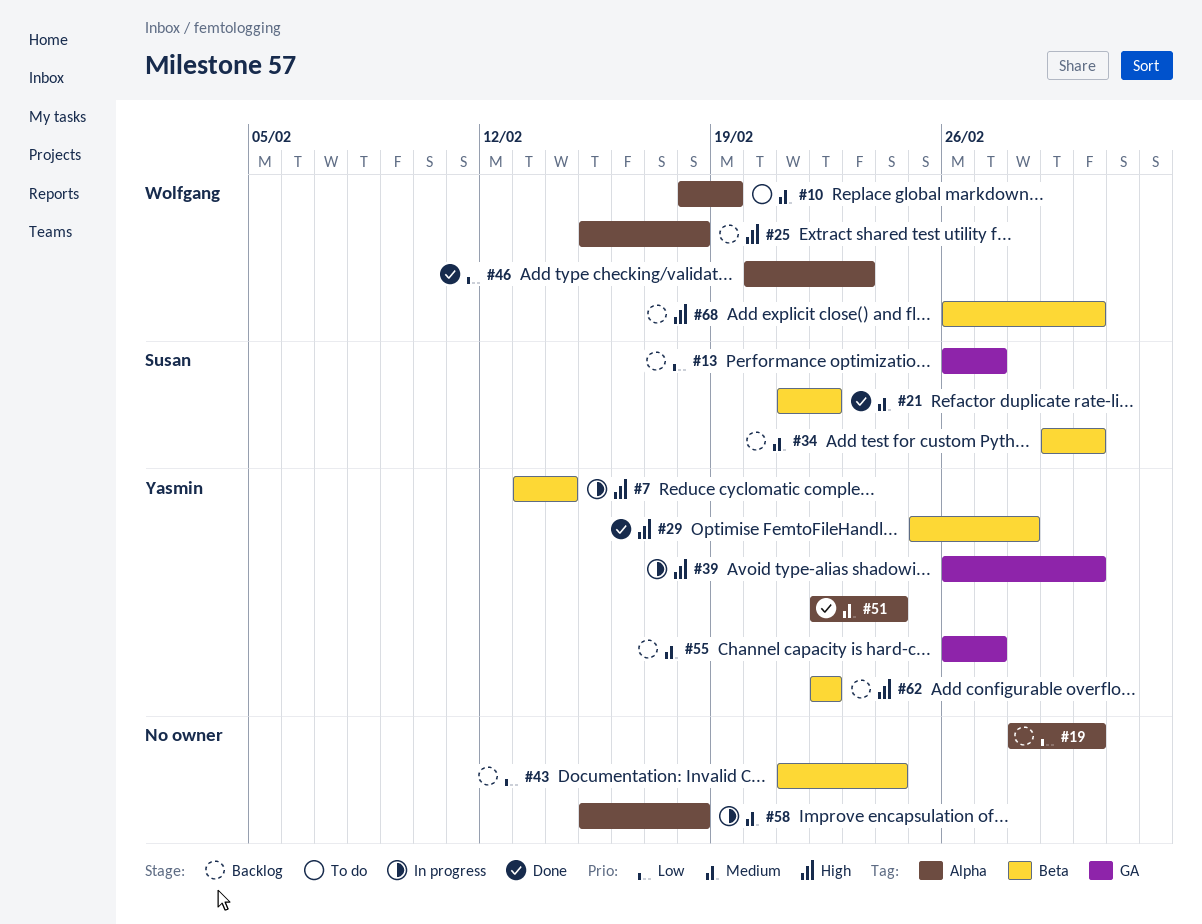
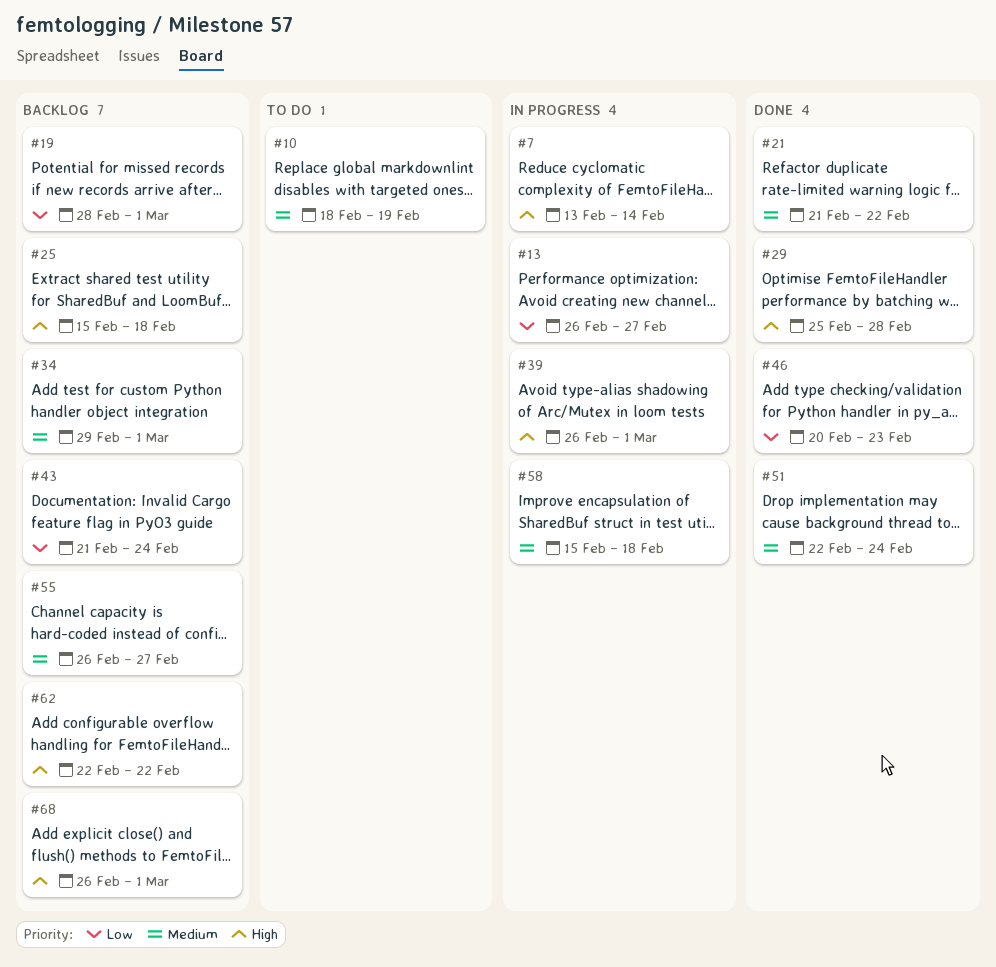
#13, status: Backlog -> In progress

